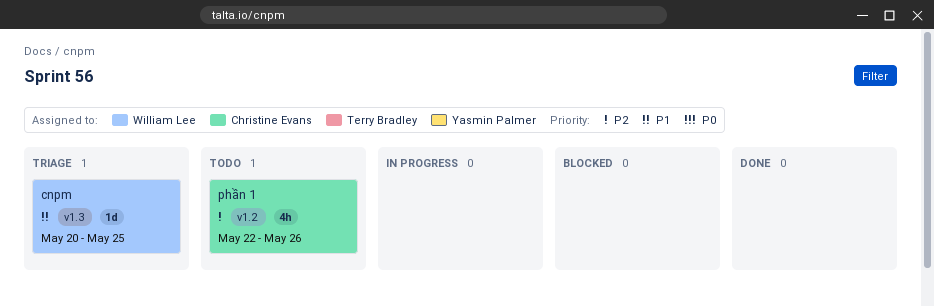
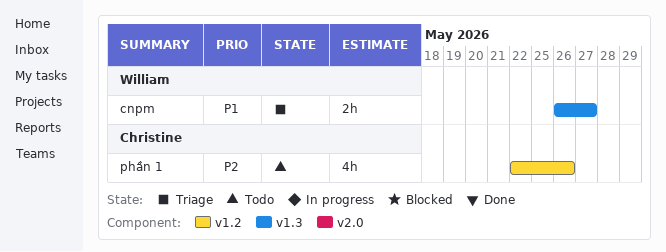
cnpm, estimate: 1d -> 2h
cnpm, start: May 20 -> May 26
cnpm, due: May 25 -> May 27

